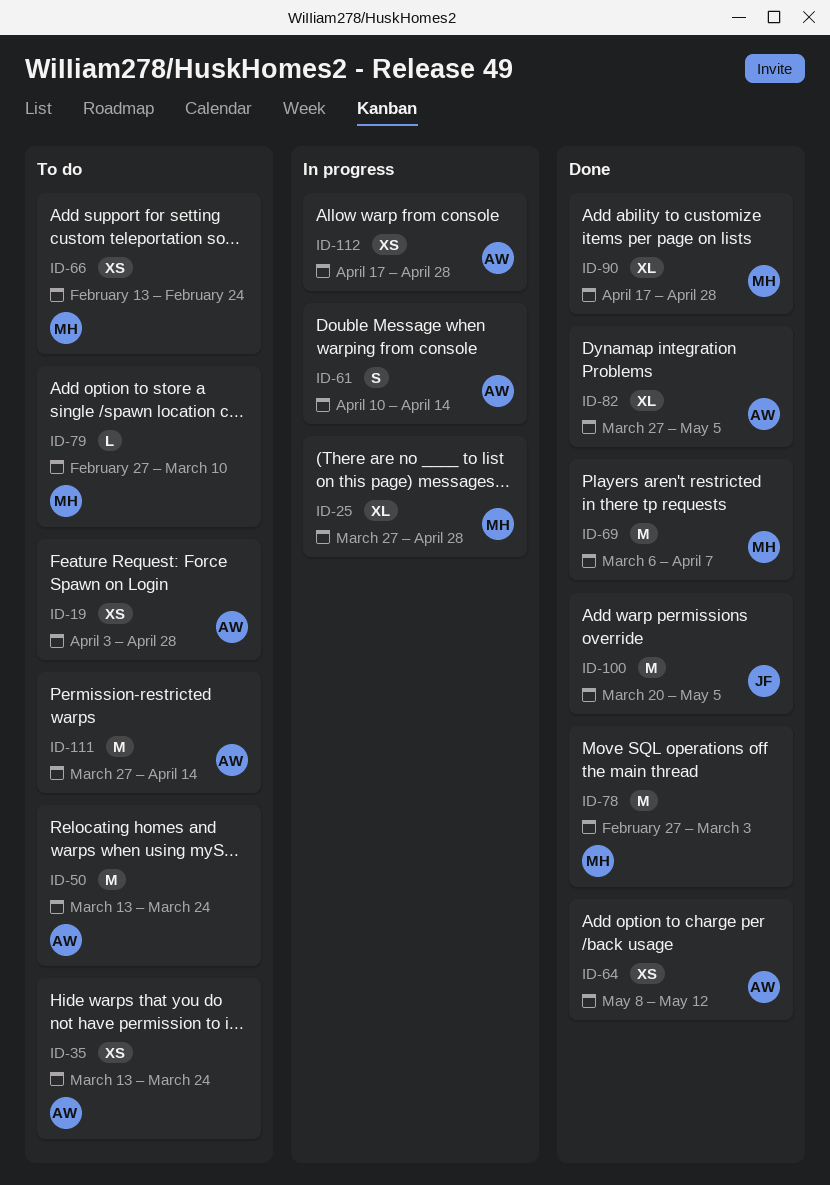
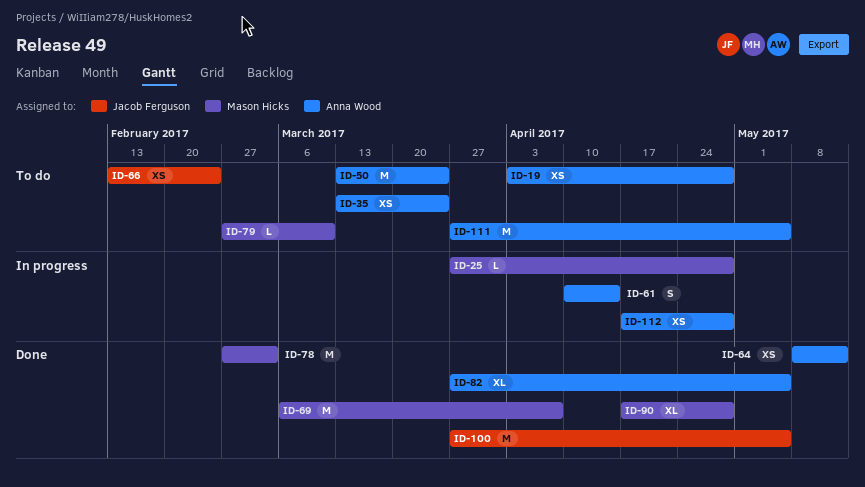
ID-25, estimate: XL -> L
ID-66, owner: Mason Hicks -> Jacob Ferguson
ID-100, start: Mar 20 -> Mar 27
ID-111, due: Apr 14 -> May 5

